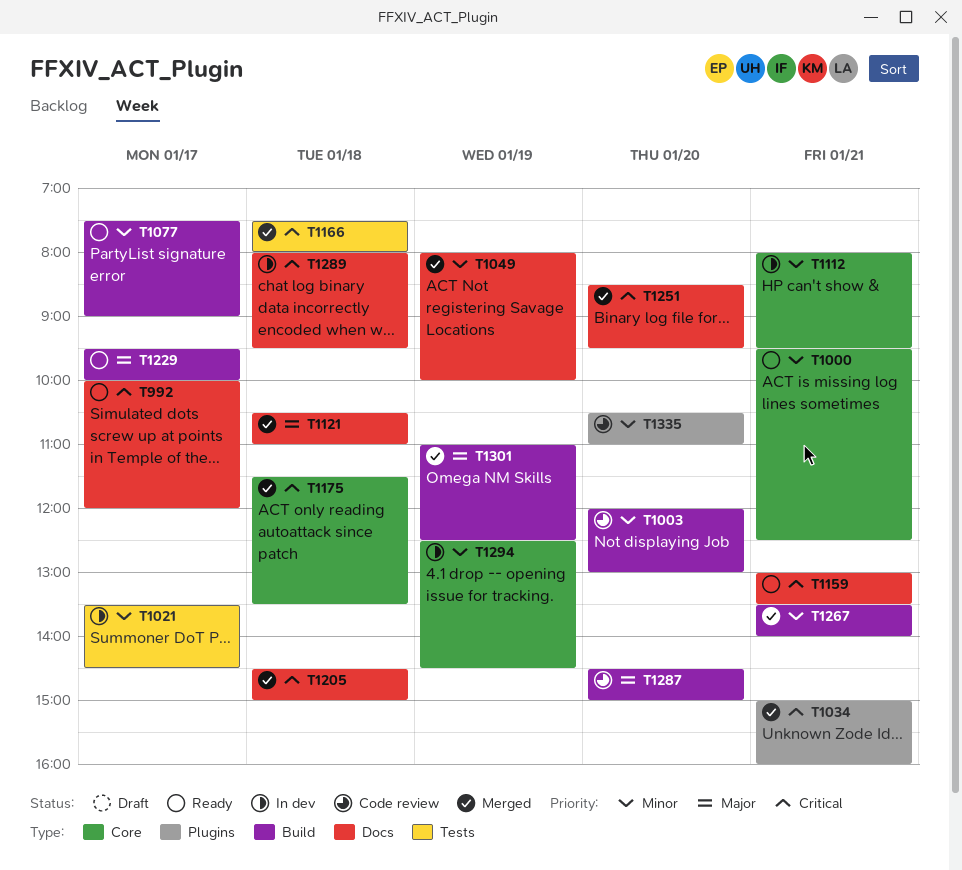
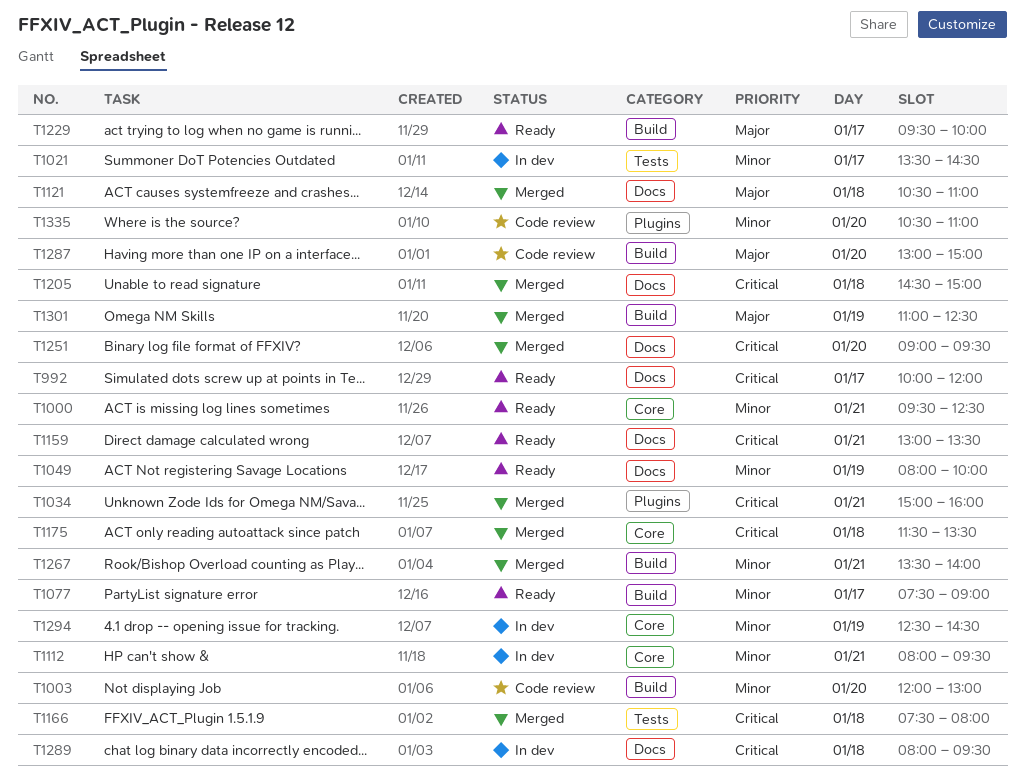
T1049, status: Merged -> Ready
T1251, begins: 08:30 -> 09:00
T1287, begins: 14:30 -> 13:00

